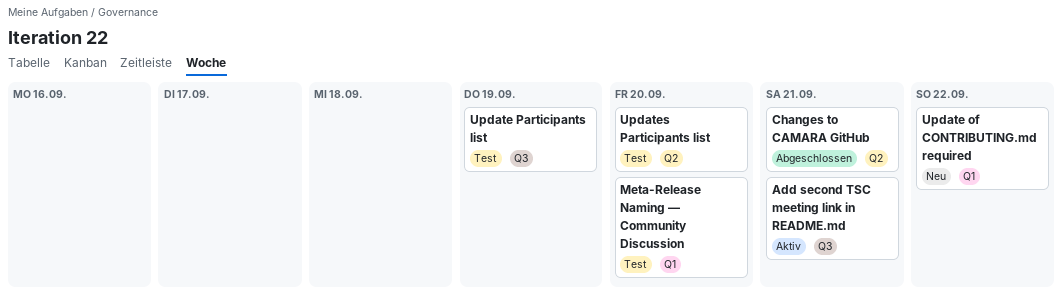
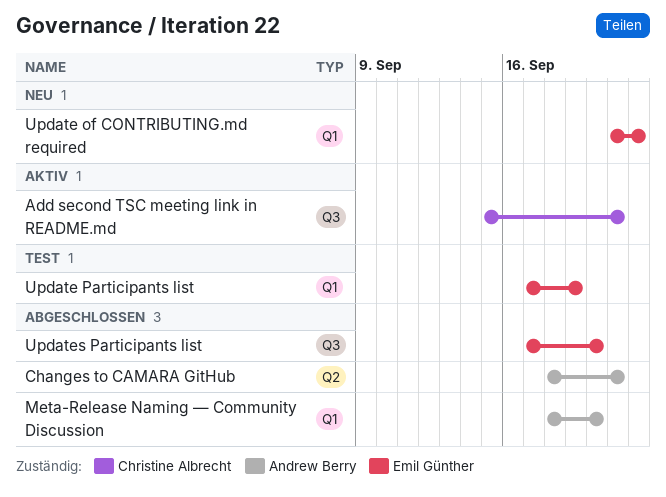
Meta-Release Naming — Community Discussion, status: Test -> Abgeschlossen
Update Participants list, label: Q3 -> Q1
Updates Participants list, status: Test -> Abgeschlossen
Updates Participants list, label: Q2 -> Q3

